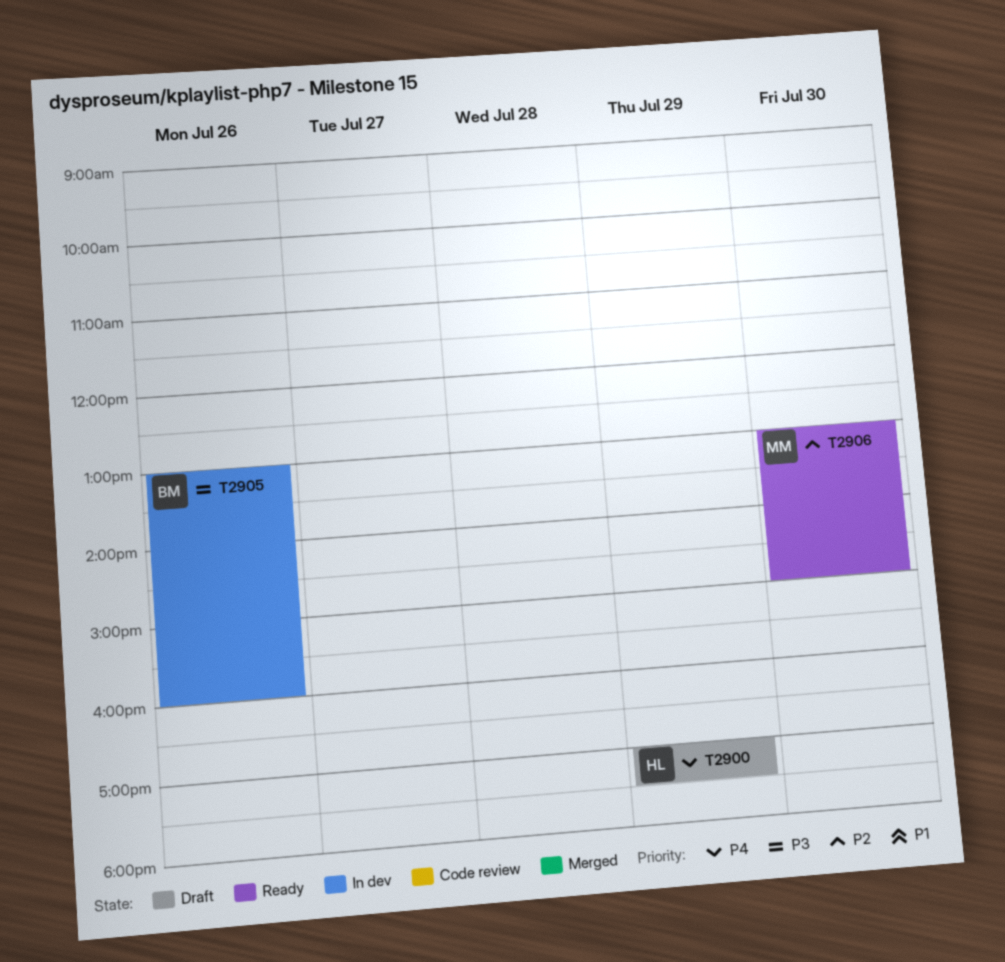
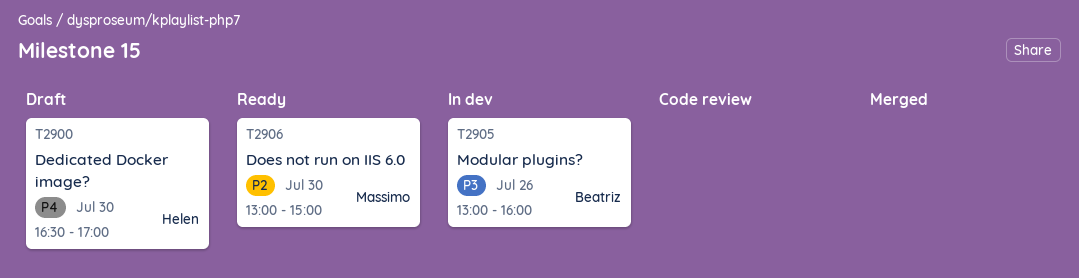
T2900, day: Jul 29 -> Jul 30
T2900, begins: 17:00 -> 16:30
T2900, ends: 17:30 -> 17:00

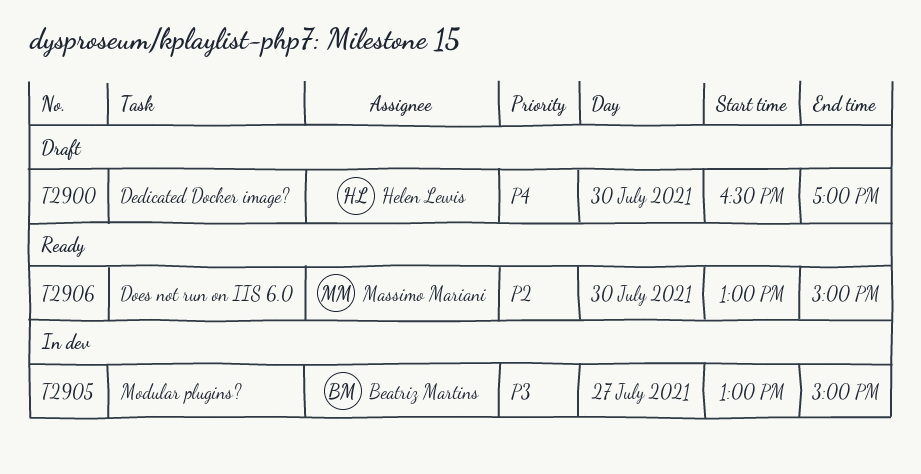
T2905, day: Jul 26 -> Jul 27
T2905, ends: 16:00 -> 15:00

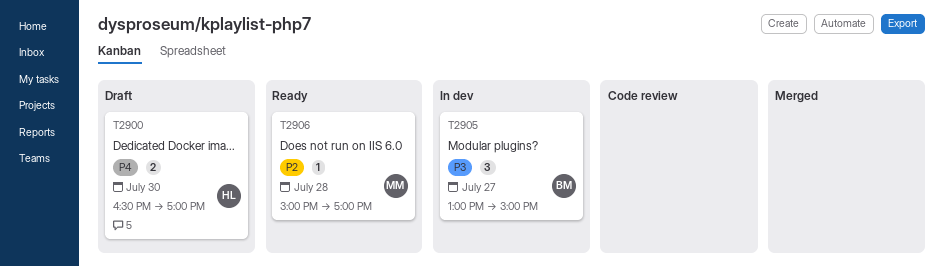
T2906, day: Jul 30 -> Jul 28
T2906, begins: 13:00 -> 15:00
T2906, ends: 15:00 -> 17:00

